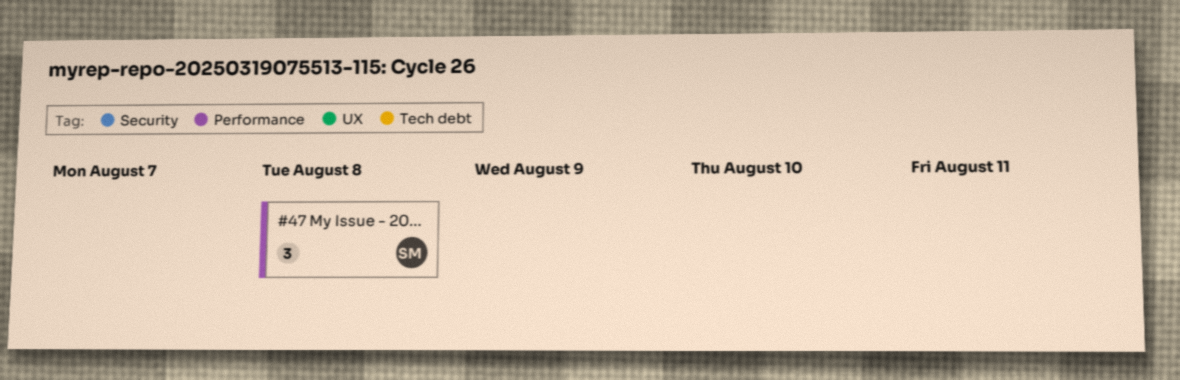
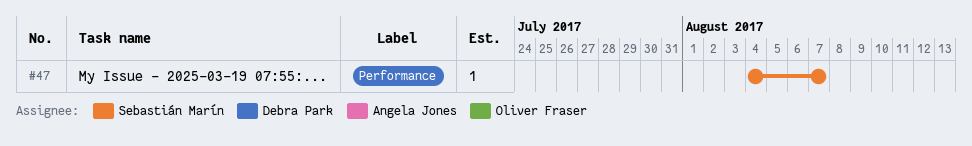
#47, estimate: 3 -> 1
#47, due: Aug 8 -> Aug 7

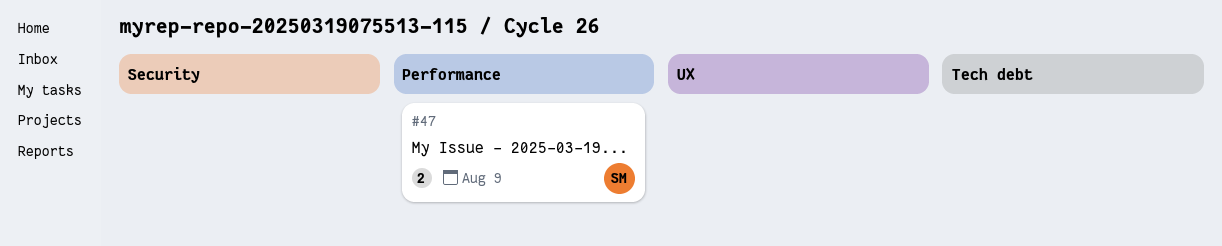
#47, estimate: 1 -> 2
#47, due: Aug 7 -> Aug 9

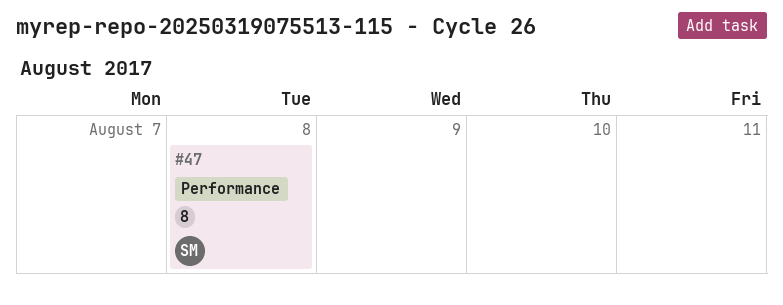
#47, estimate: 2 -> 8
#47, due: Aug 9 -> Aug 8

